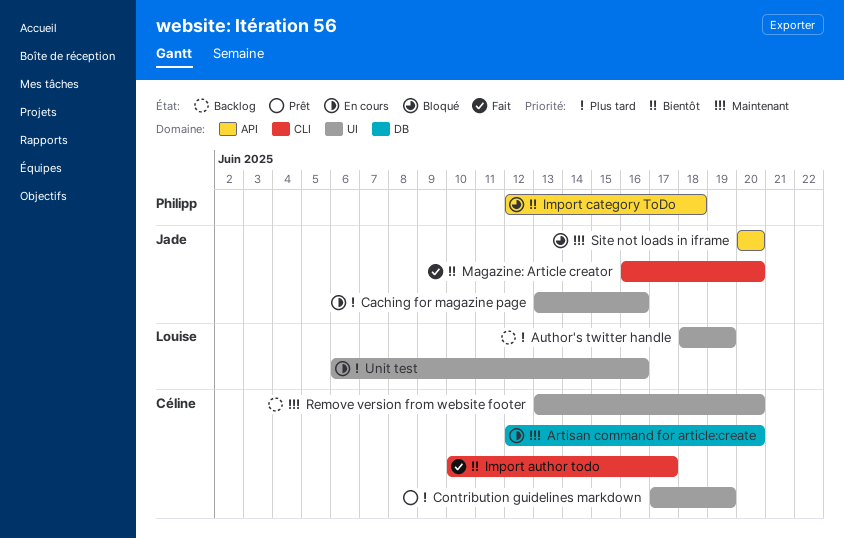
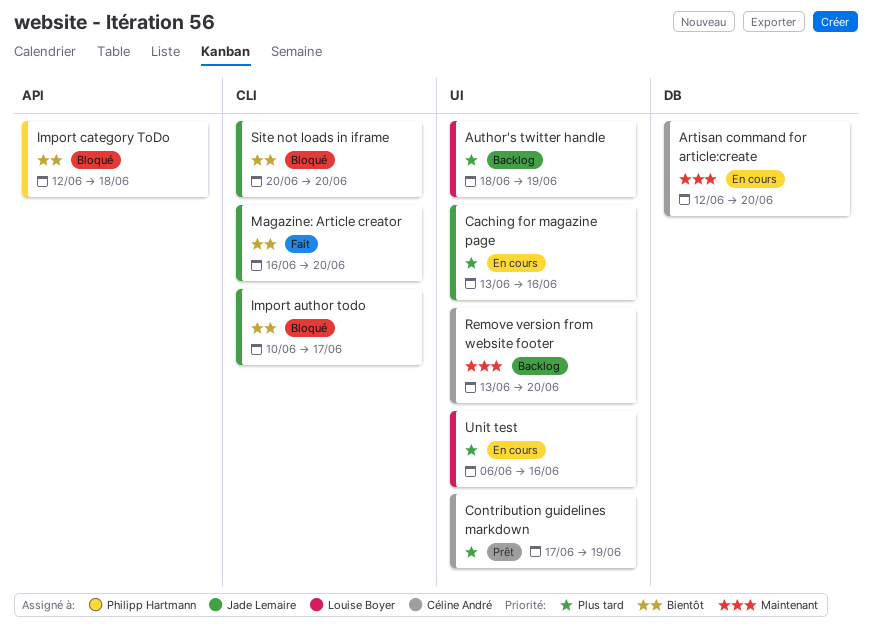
Import author todo, status: Fait -> Bloqué
Import author todo, owner: Céline André -> Jade Lemaire
Site not loads in iframe, priority: Maintenant -> Bientôt
Site not loads in iframe, label: API -> CLI

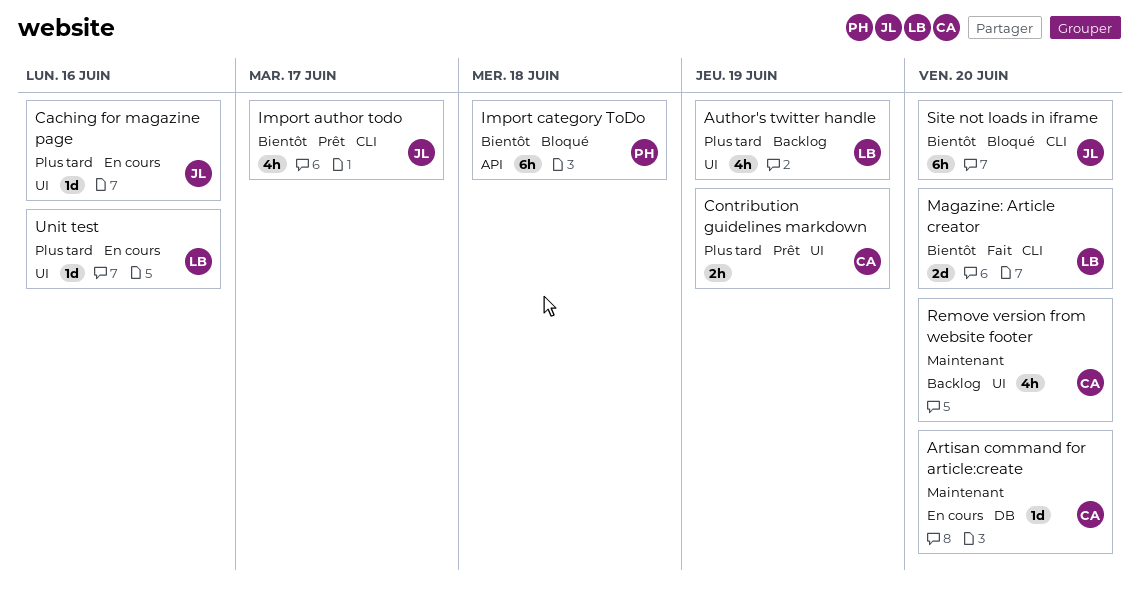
Import author todo, status: Bloqué -> Prêt
Magazine: Article creator, owner: Jade Lemaire -> Louise Boyer

